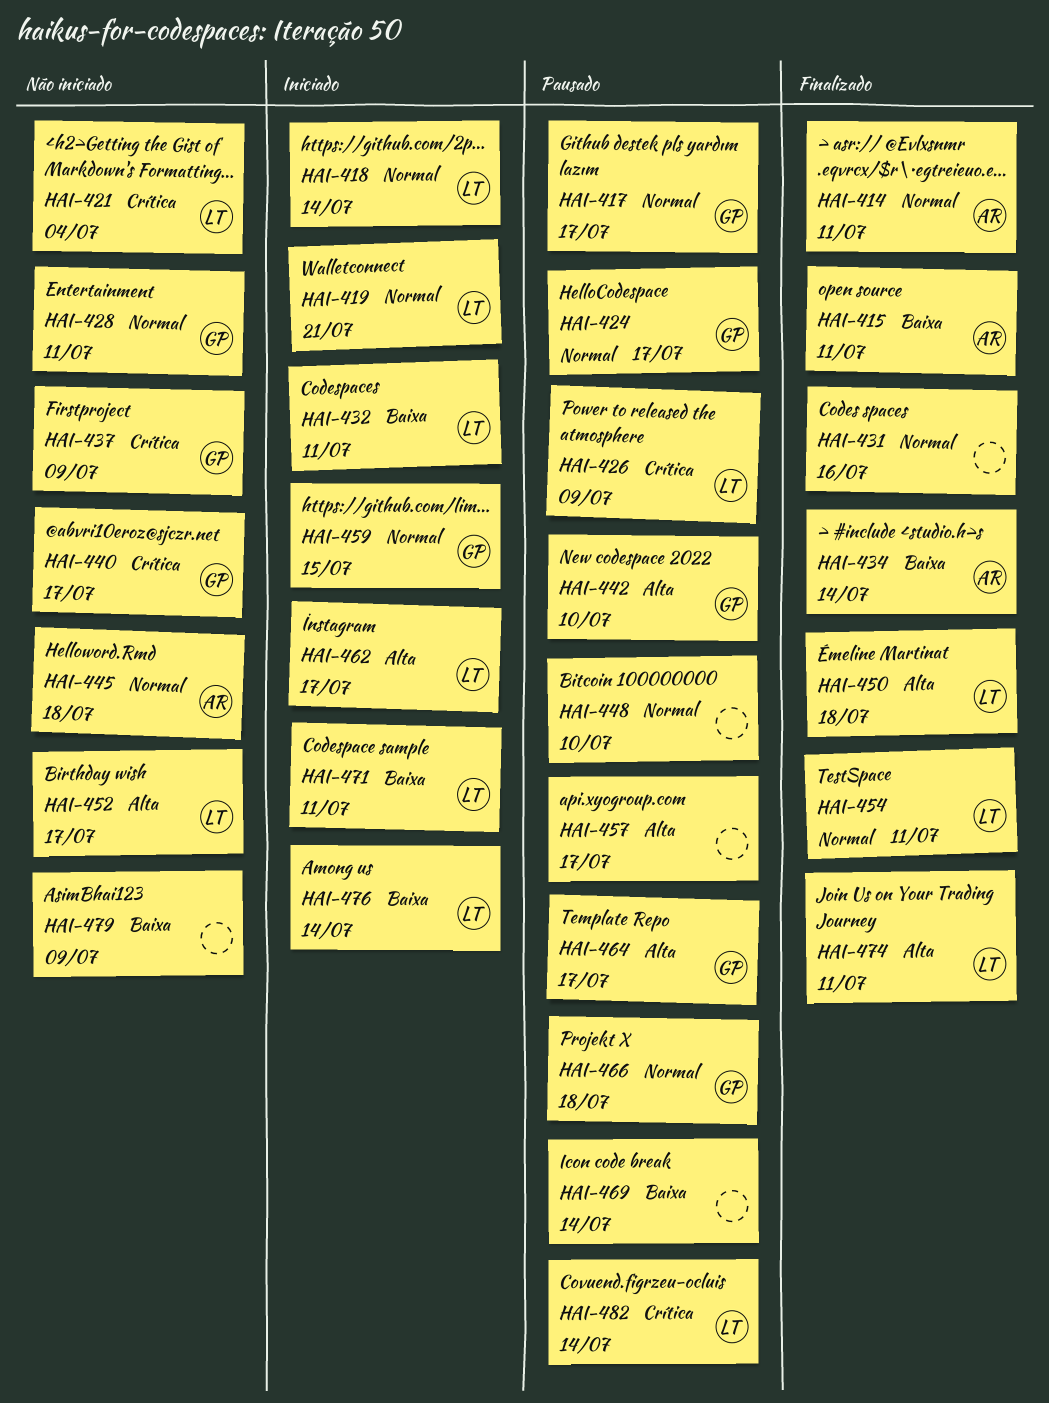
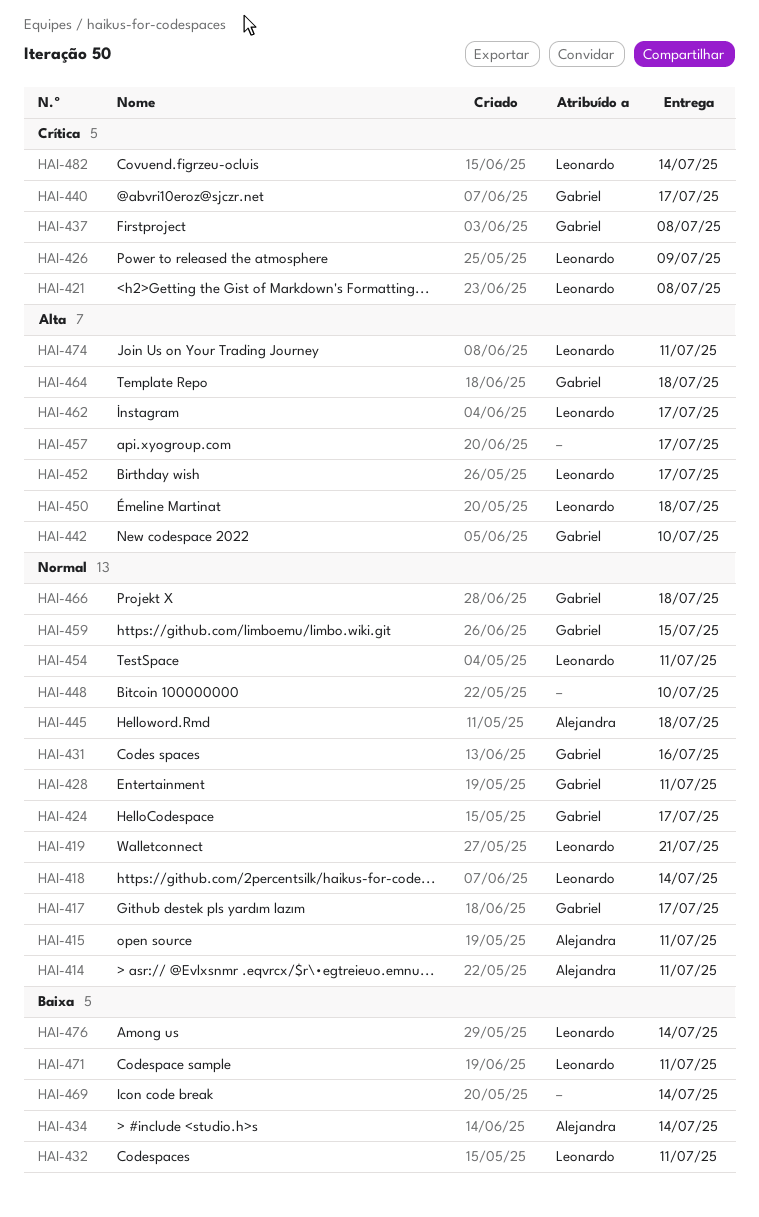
HAI-415, priority: Baixa -> Normal
HAI-421, due: Jul 4 -> Jul 8
HAI-431, owner: none -> Gabriel
HAI-437, due: Jul 9 -> Jul 8
HAI-464, due: Jul 17 -> Jul 18
HAI-479: present -> none

